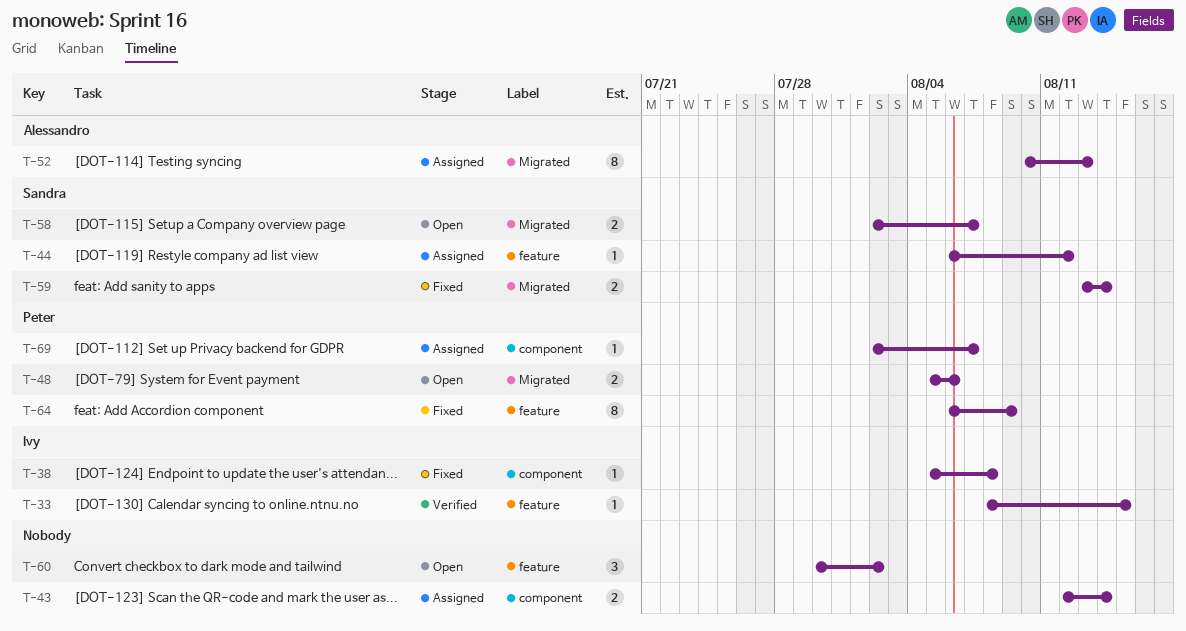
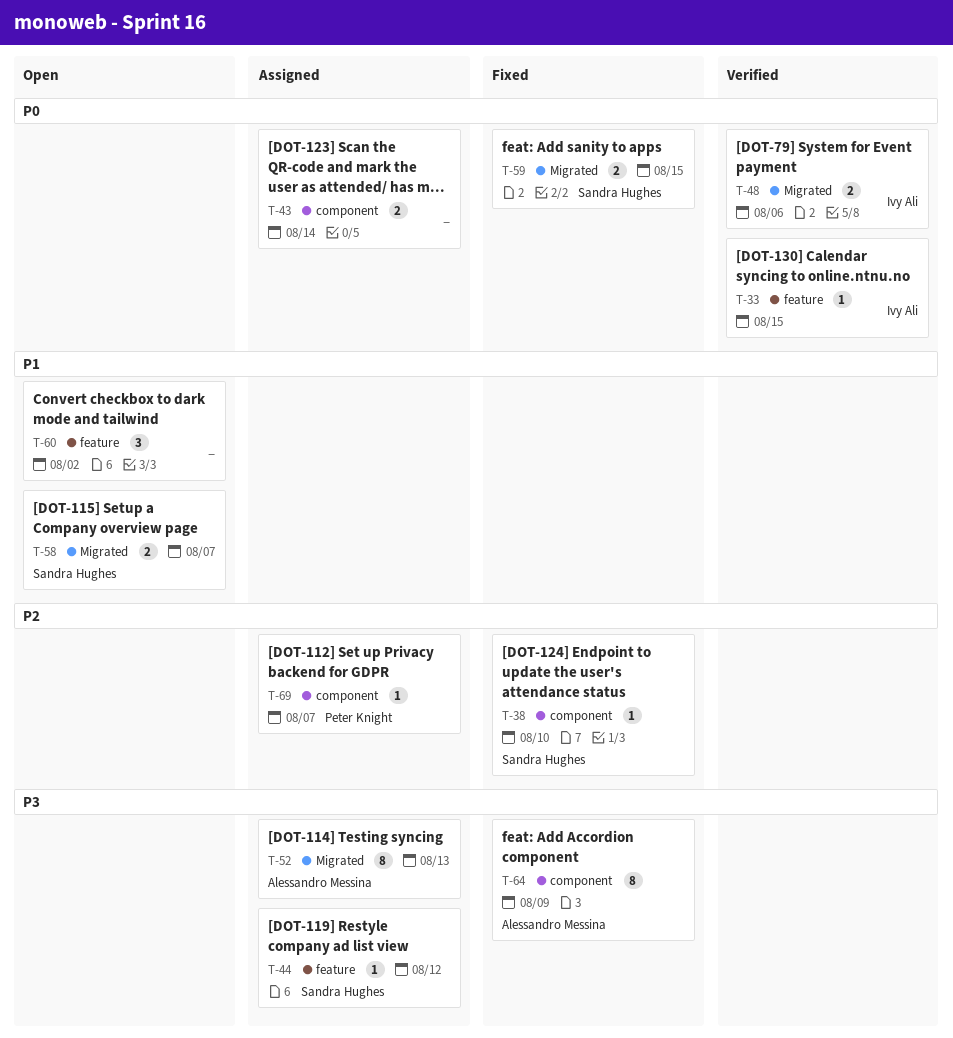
T-38, owner: Ivy Ali -> Sandra Hughes
T-38, due: Aug 8 -> Aug 10
T-48, status: Open -> Verified
T-48, owner: Peter Knight -> Ivy Ali
T-59, due: Aug 14 -> Aug 15
T-64, owner: Peter Knight -> Alessandro Messina
T-64, label: feature -> component

